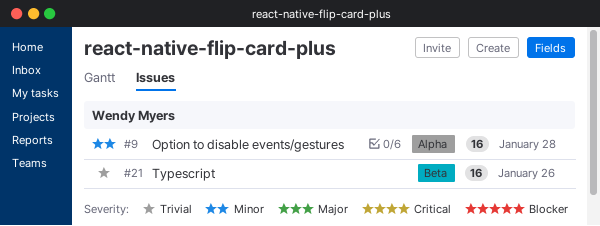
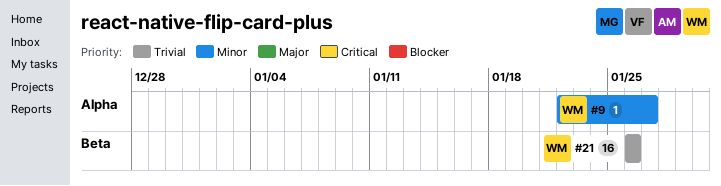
#9, estimate: 16 -> 1
#9, due: Jan 28 -> Jan 27

